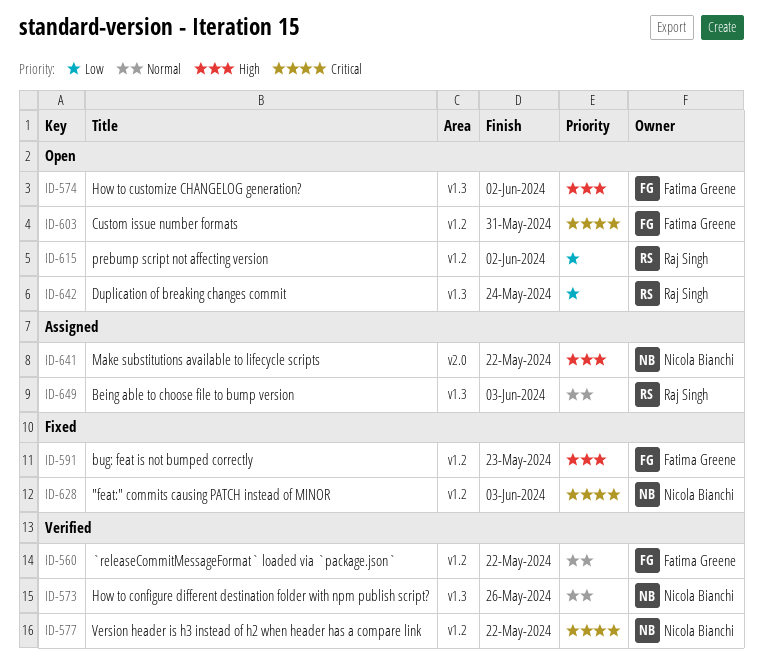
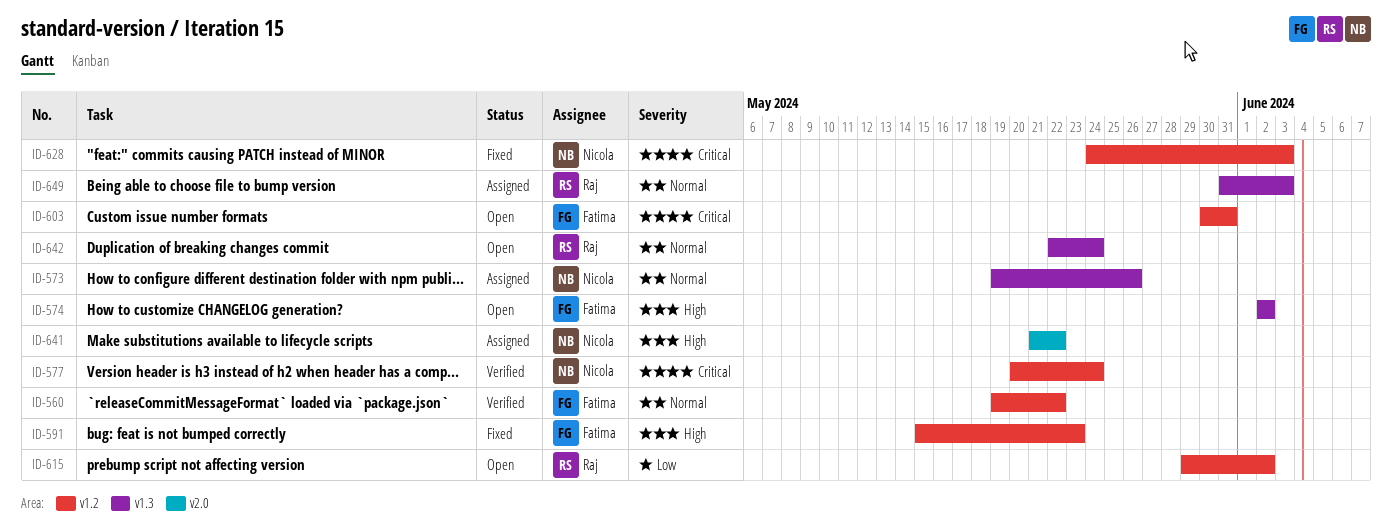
ID-573, status: Verified -> Assigned
ID-577, due: May 22 -> May 24
ID-642, priority: Low -> Normal

